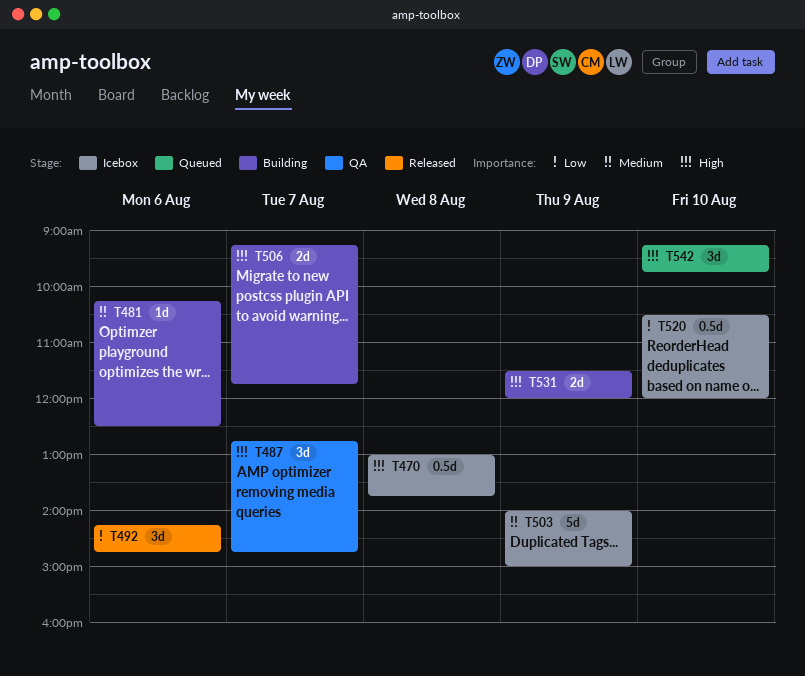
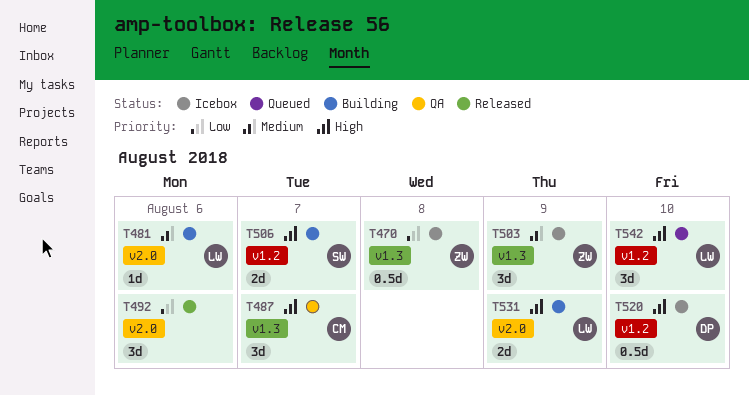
T470, priority: High -> Low
T503, estimate: 5d -> 3d
T520, priority: Low -> High

